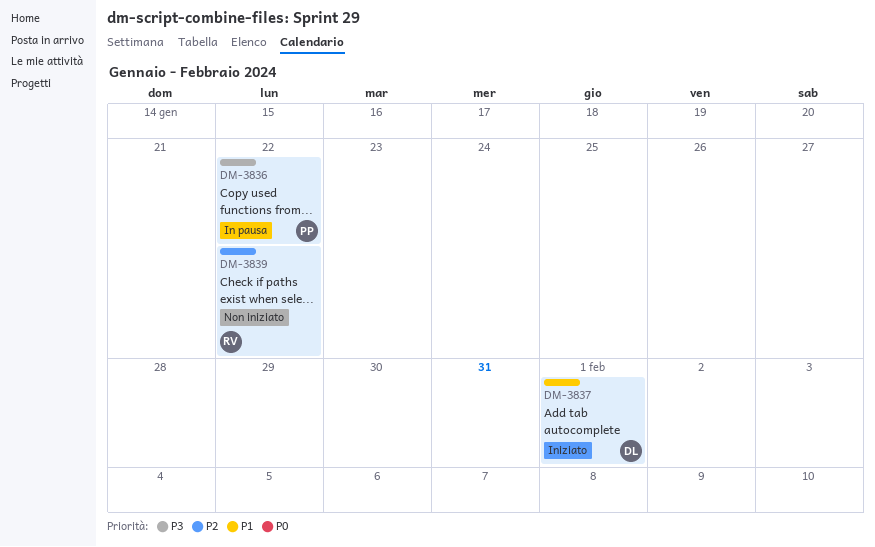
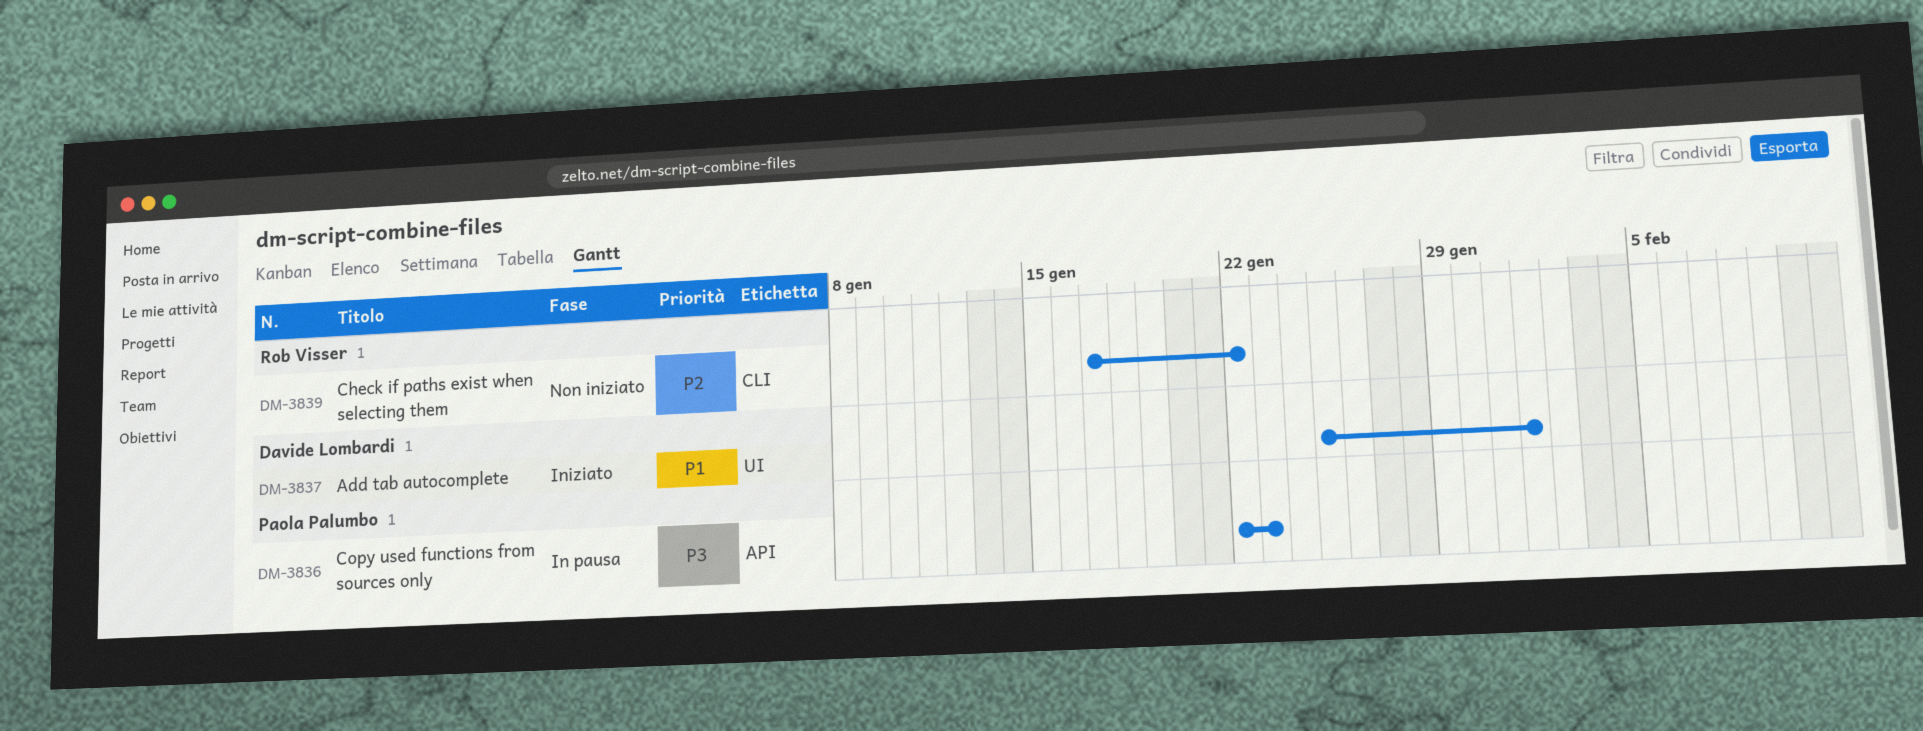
DM-3836, due: Jan 22 -> Jan 23

